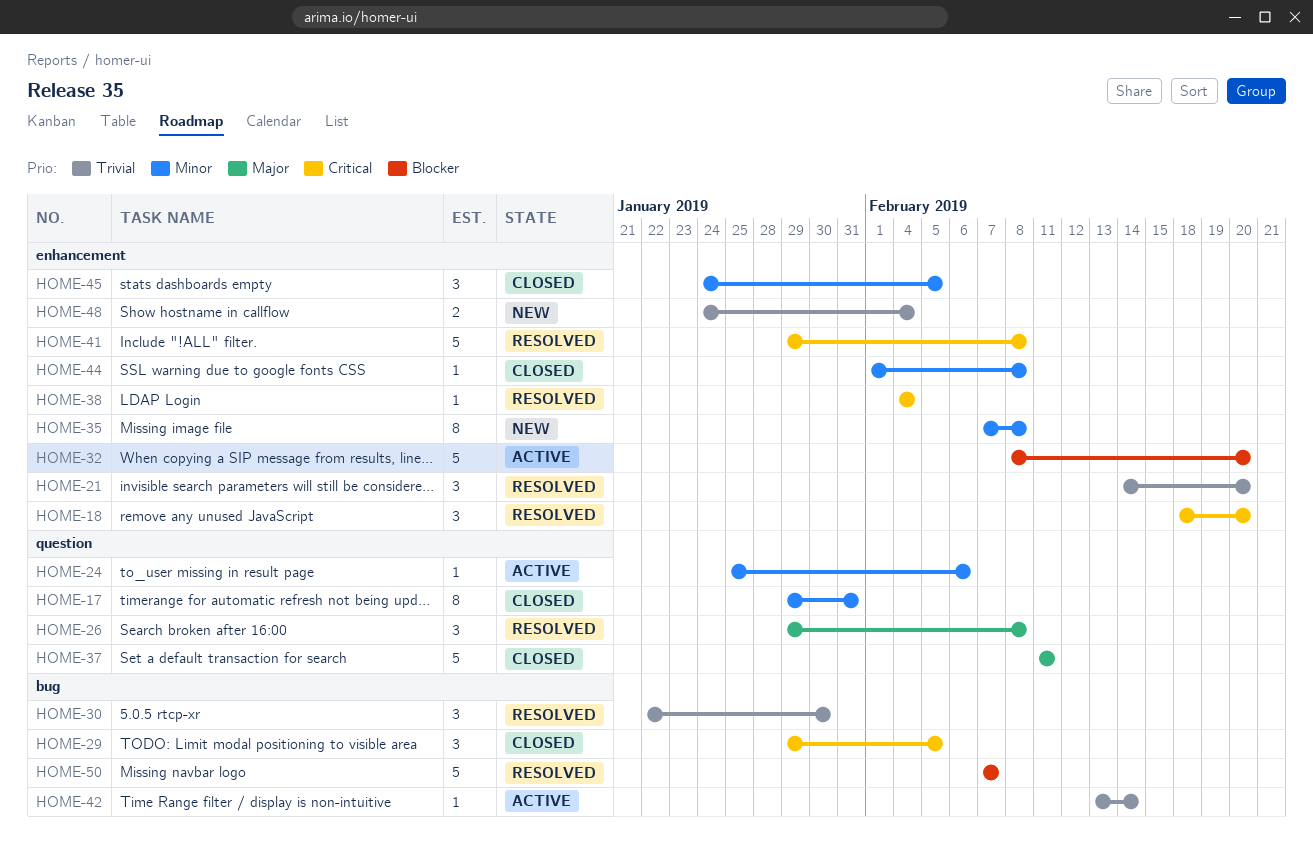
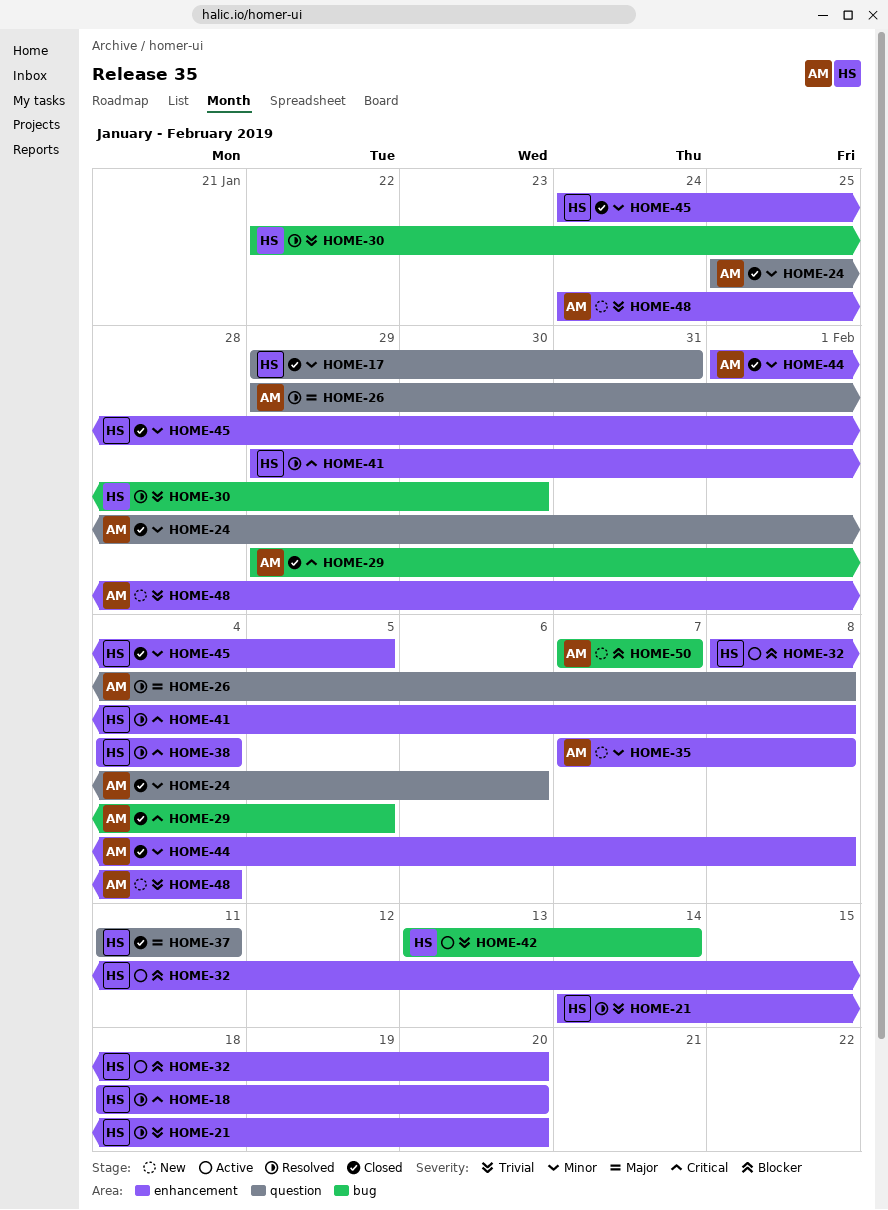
HOME-24, status: Active -> Closed
HOME-50, status: Resolved -> New

